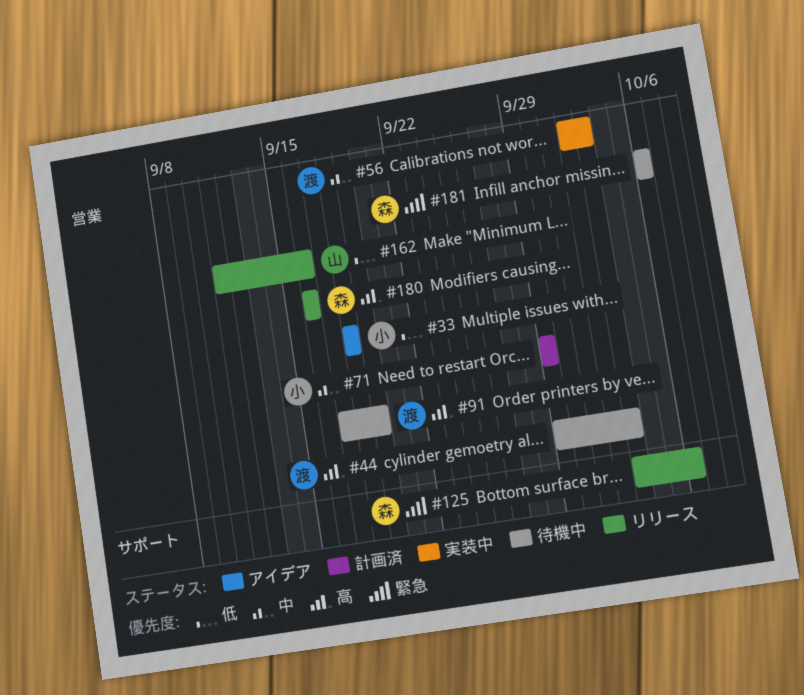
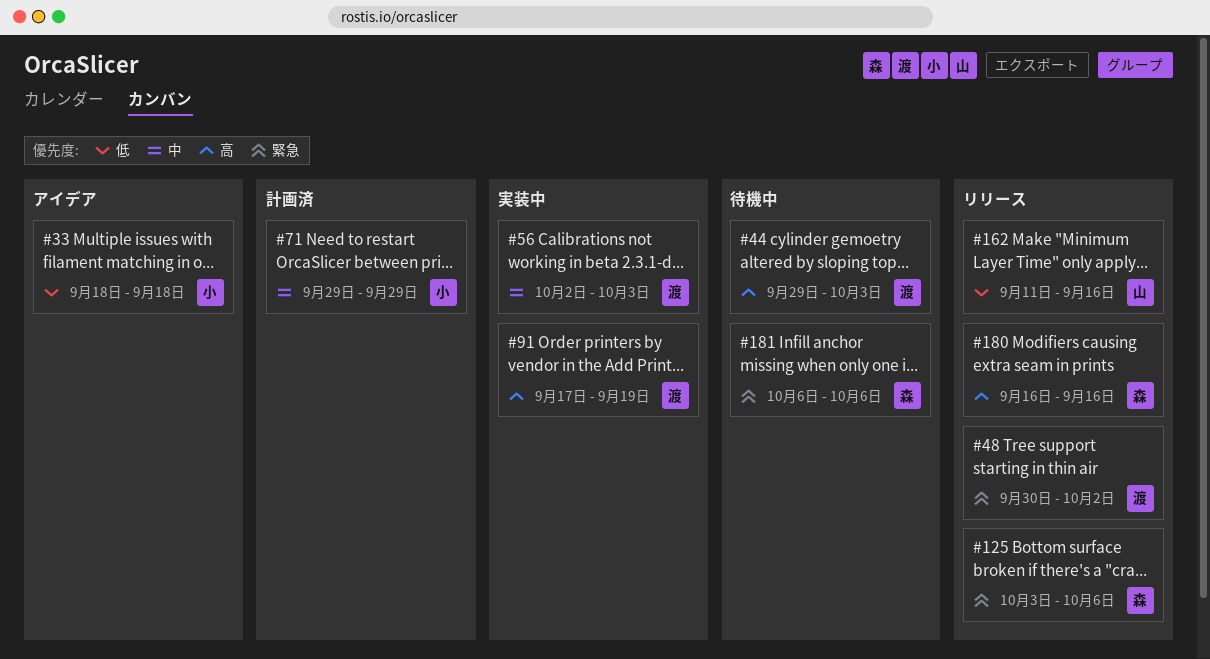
#48: none -> present
#91, status: 待機中 -> 実装中

